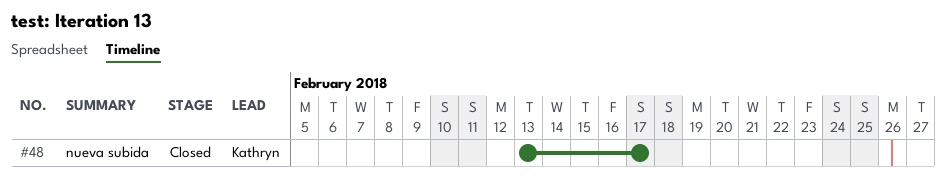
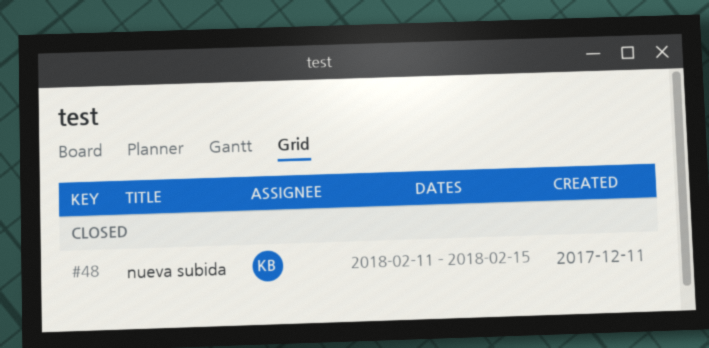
#48, start: Feb 13 -> Feb 11
#48, due: Feb 17 -> Feb 15

